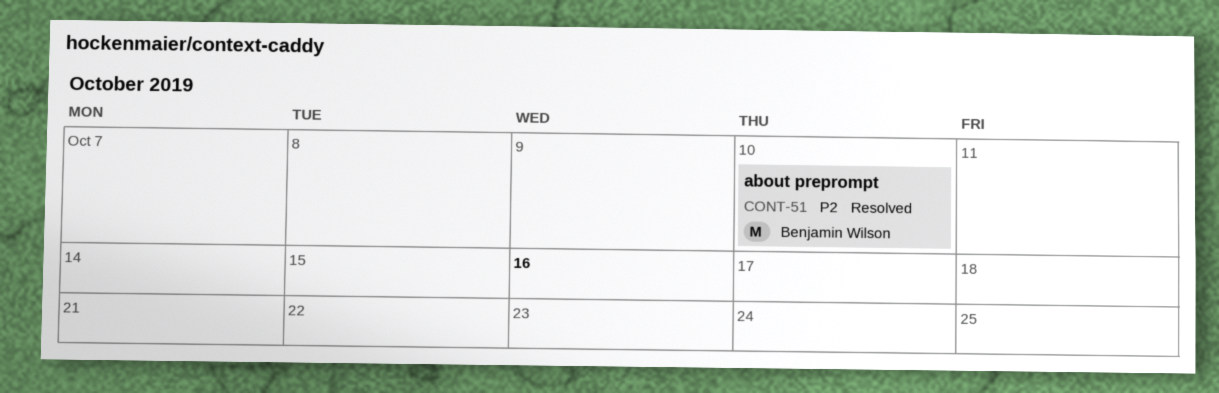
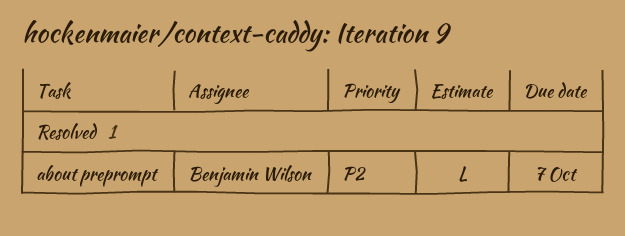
about preprompt, estimate: M -> L
about preprompt, due: Oct 10 -> Oct 7

